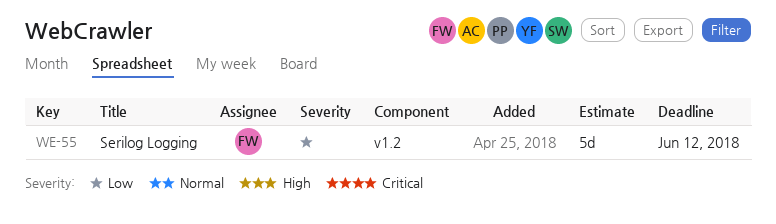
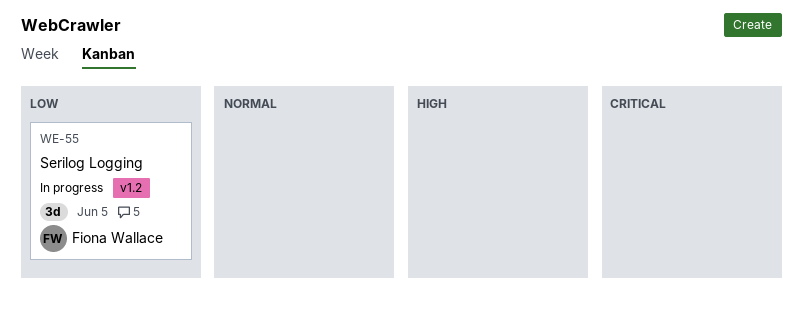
WE-55, estimate: 5d -> 3d
WE-55, due: Jun 12 -> Jun 5

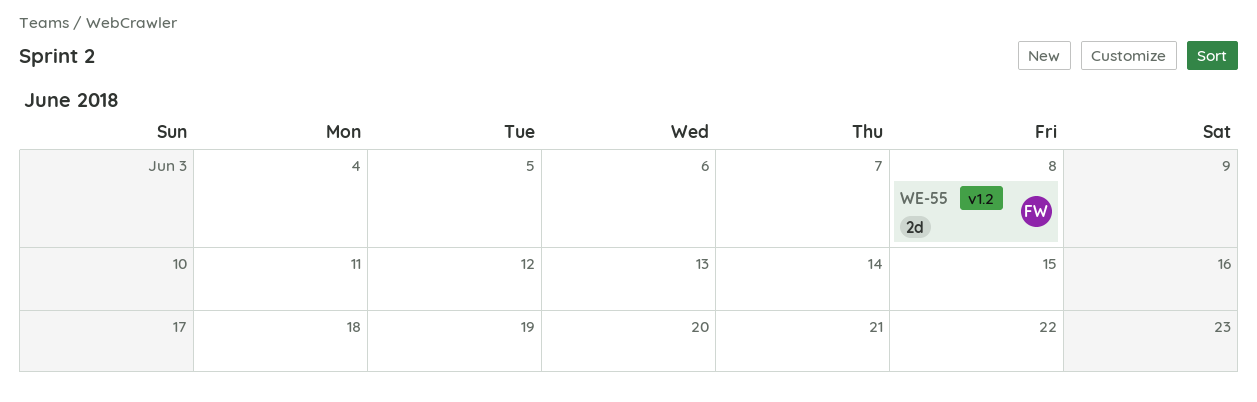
WE-55, estimate: 3d -> 2d
WE-55, due: Jun 5 -> Jun 8

